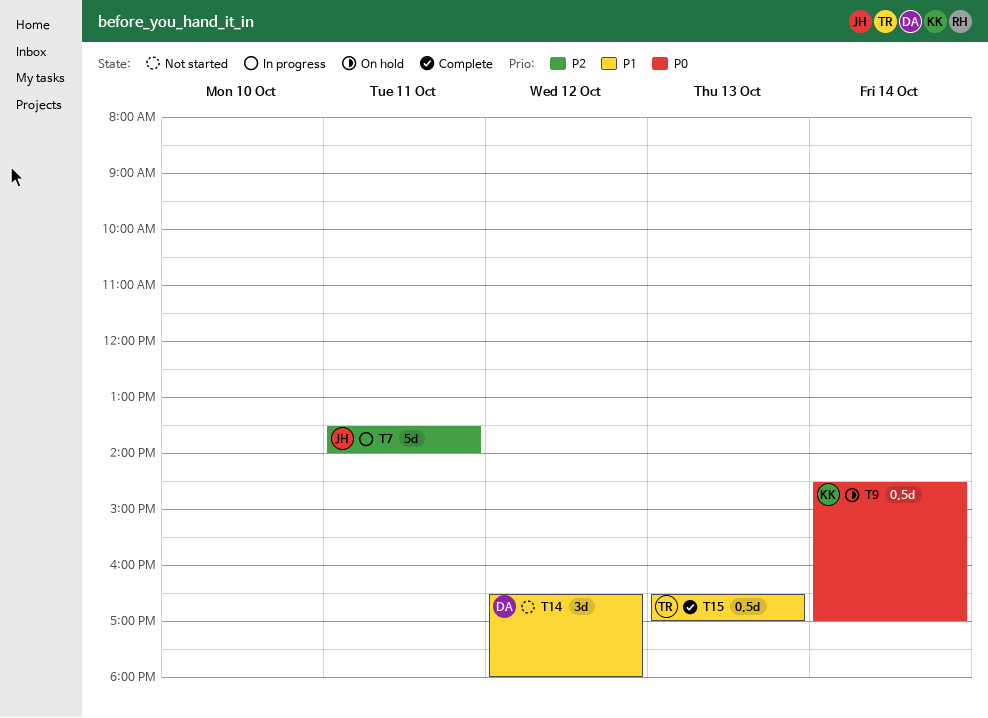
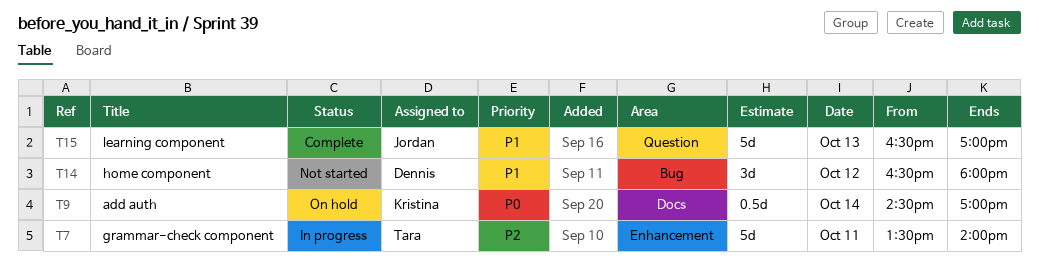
T7, owner: Jordan -> Tara
T15, owner: Tara -> Jordan
T15, estimate: 0.5d -> 5d

